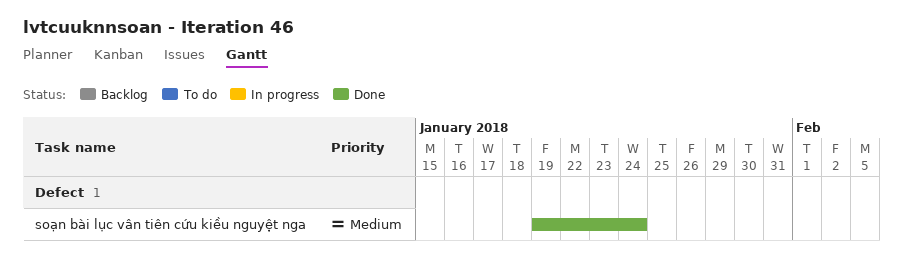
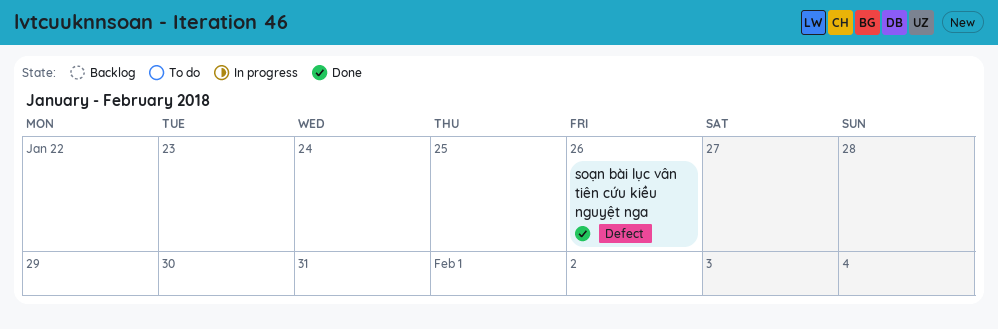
soạn bài lục vân tiên cứu kiều nguyệt nga, due: Jan 24 -> Jan 26

